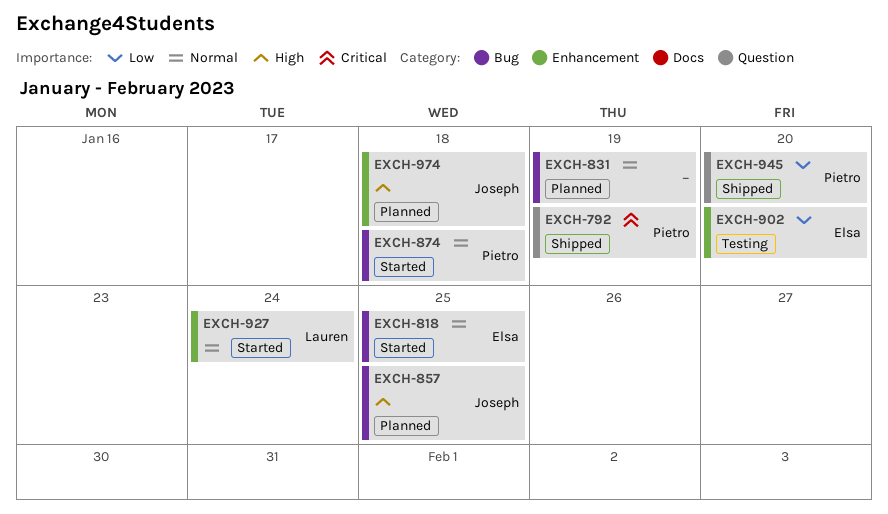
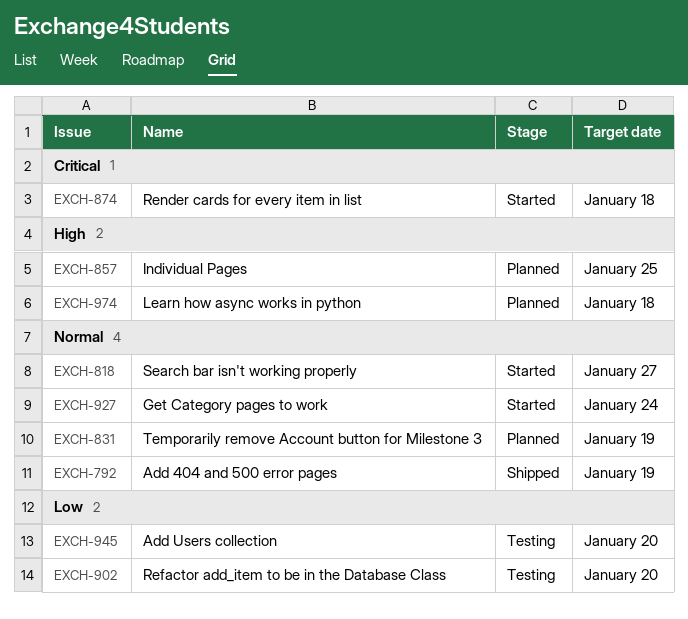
EXCH-792, priority: Critical -> Normal
EXCH-818, due: Jan 25 -> Jan 27
EXCH-874, priority: Normal -> Critical
EXCH-945, status: Shipped -> Testing

